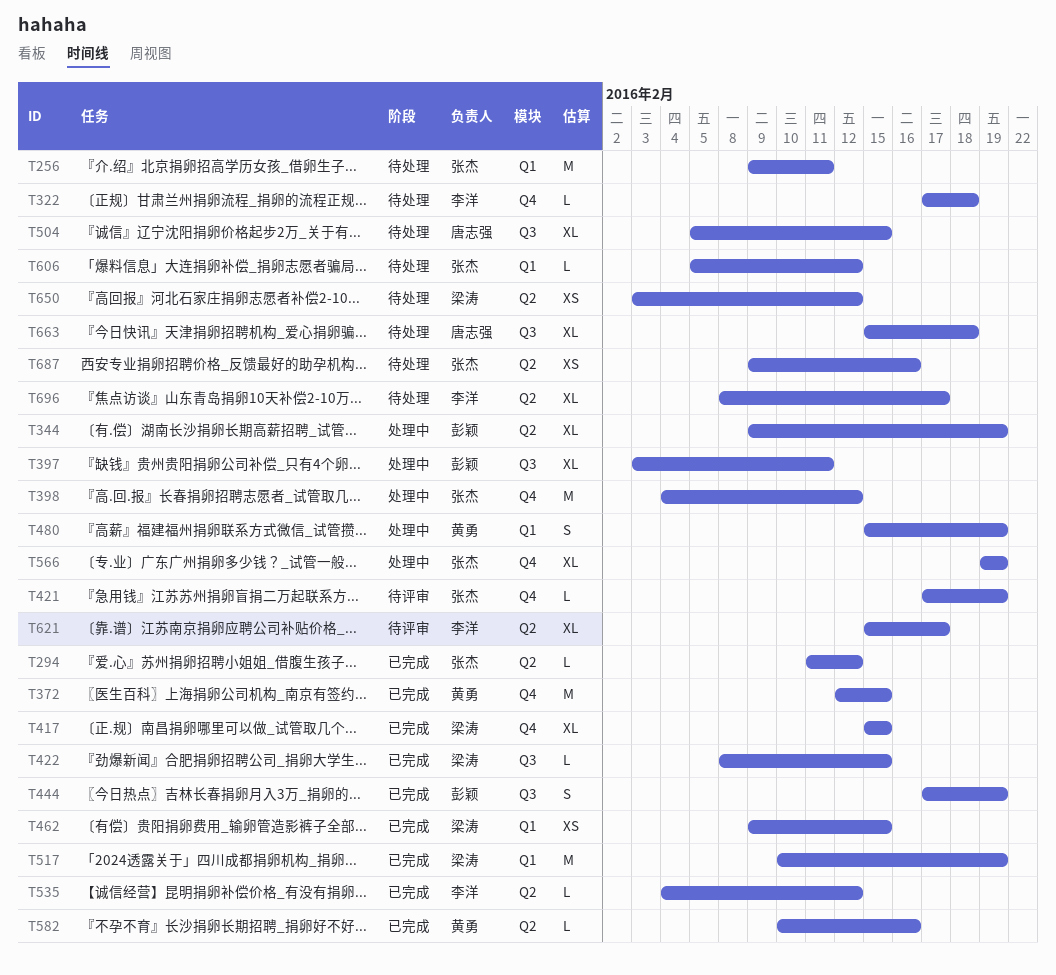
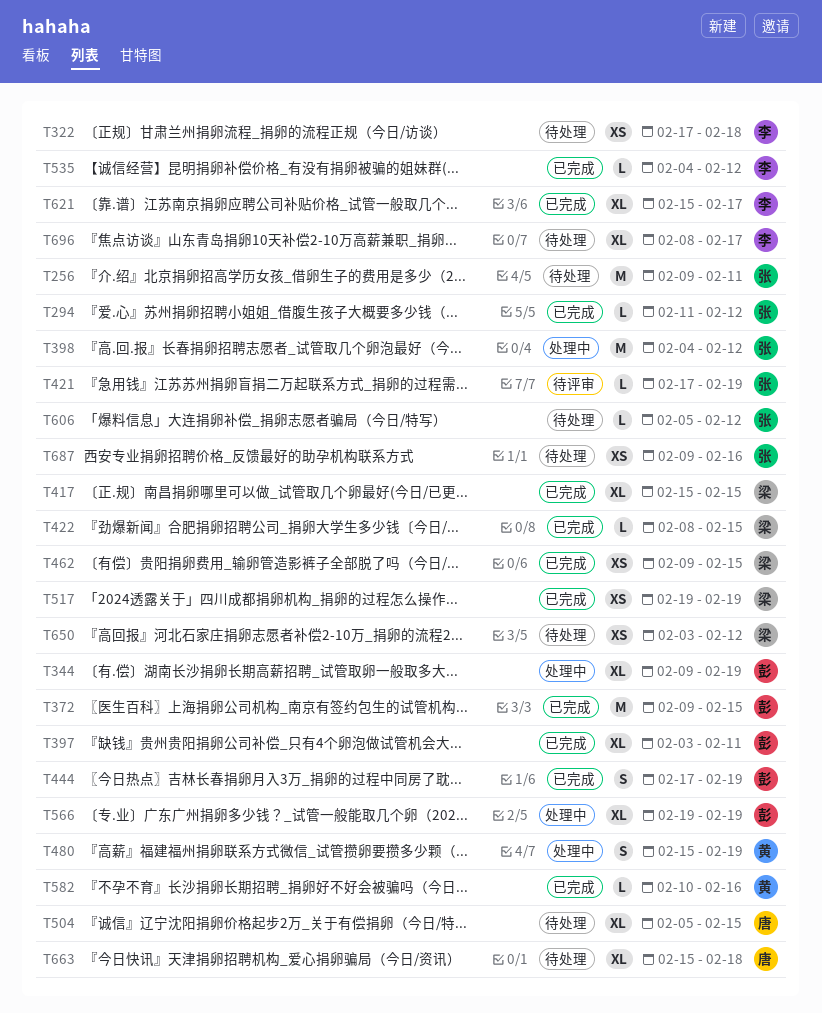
T322, estimate: L -> XS
T372, owner: 黄勇 -> 彭颖
T372, start: Feb 12 -> Feb 9
T397, status: 处理中 -> 已完成
T517, estimate: M -> XS
T517, start: Feb 10 -> Feb 19
T566, owner: 张杰 -> 彭颖
T621, status: 待评审 -> 已完成

